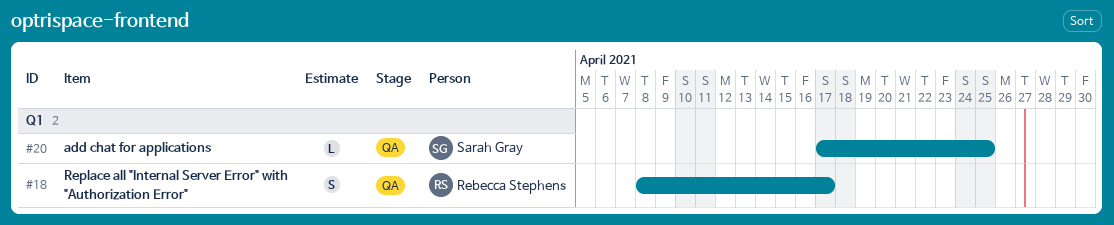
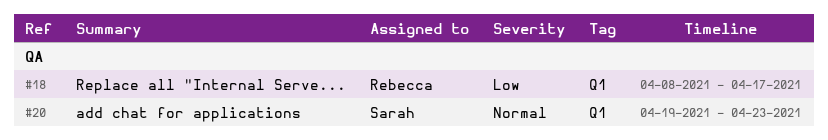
#20, start: Apr 17 -> Apr 19
#20, due: Apr 25 -> Apr 23

